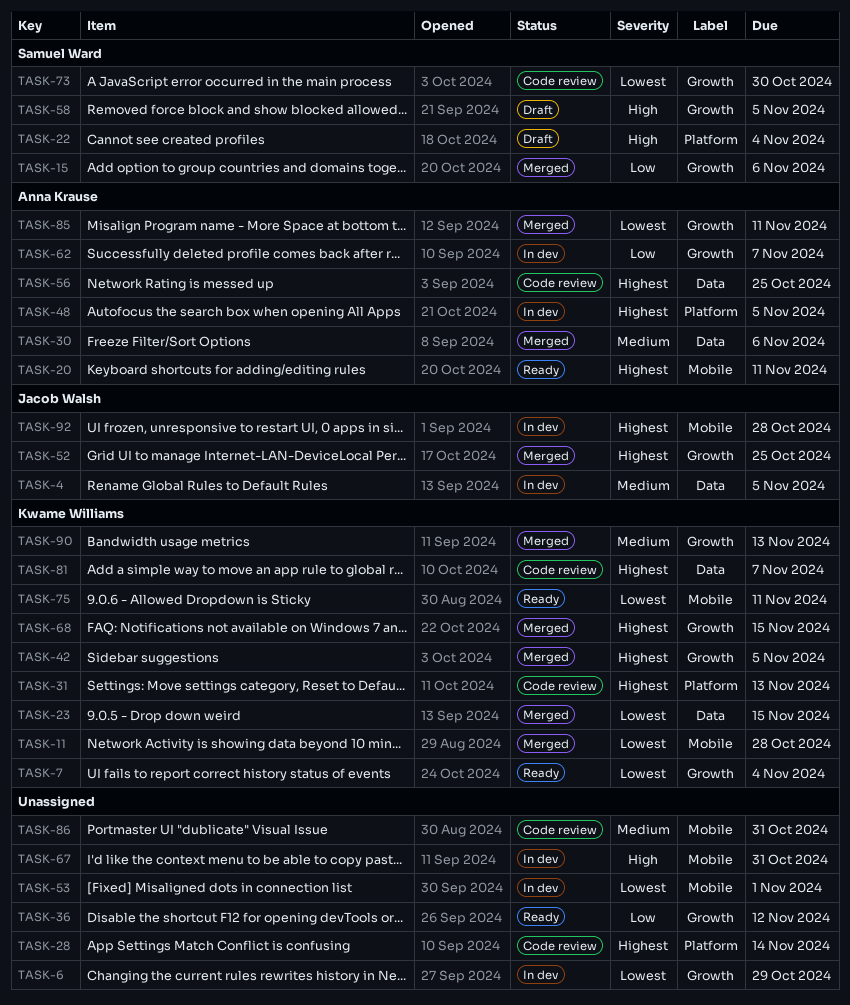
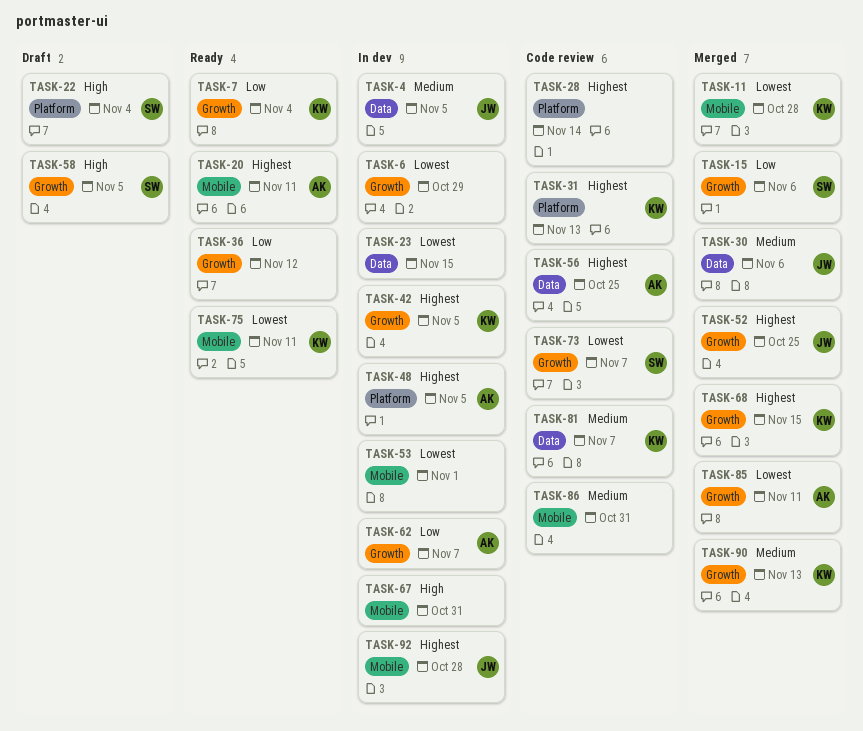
TASK-7, priority: Lowest -> Low
TASK-23, status: Merged -> In dev
TASK-23, owner: Kwame Williams -> none
TASK-30, owner: Anna Krause -> Jacob Walsh
TASK-42, status: Merged -> In dev
TASK-73, due: Oct 30 -> Nov 7
TASK-81, priority: Highest -> Medium

